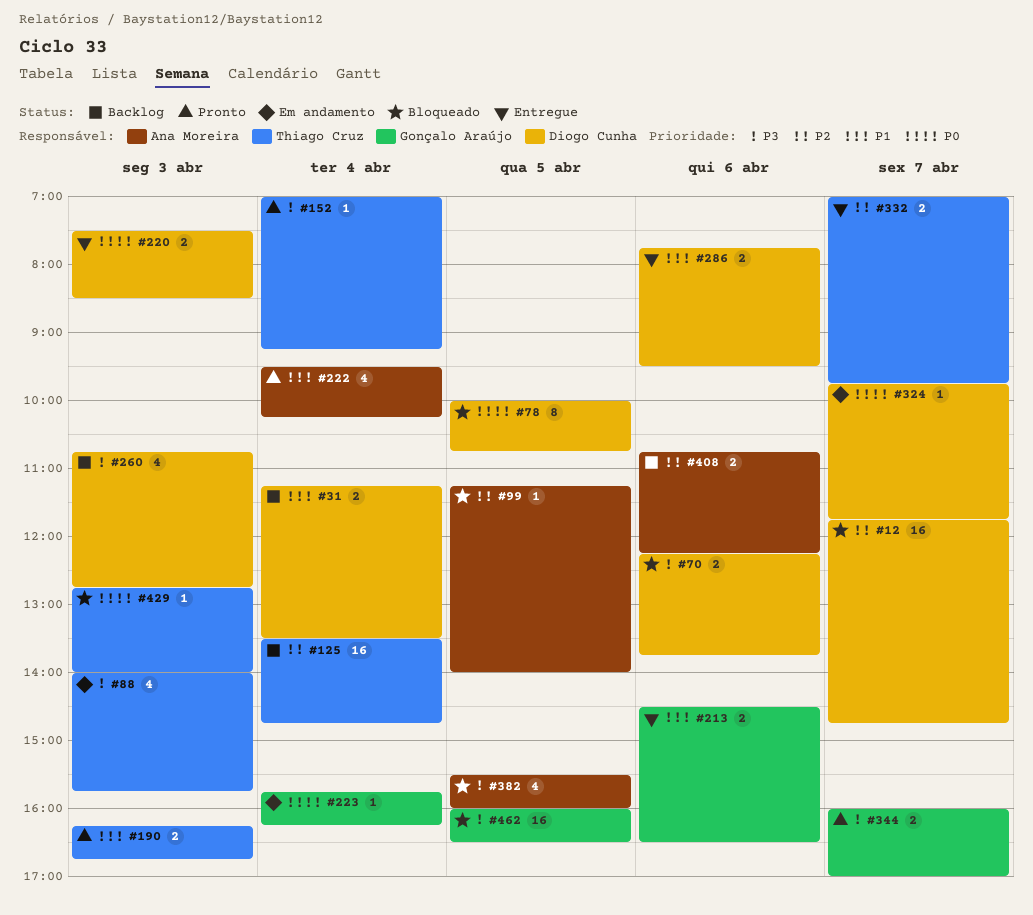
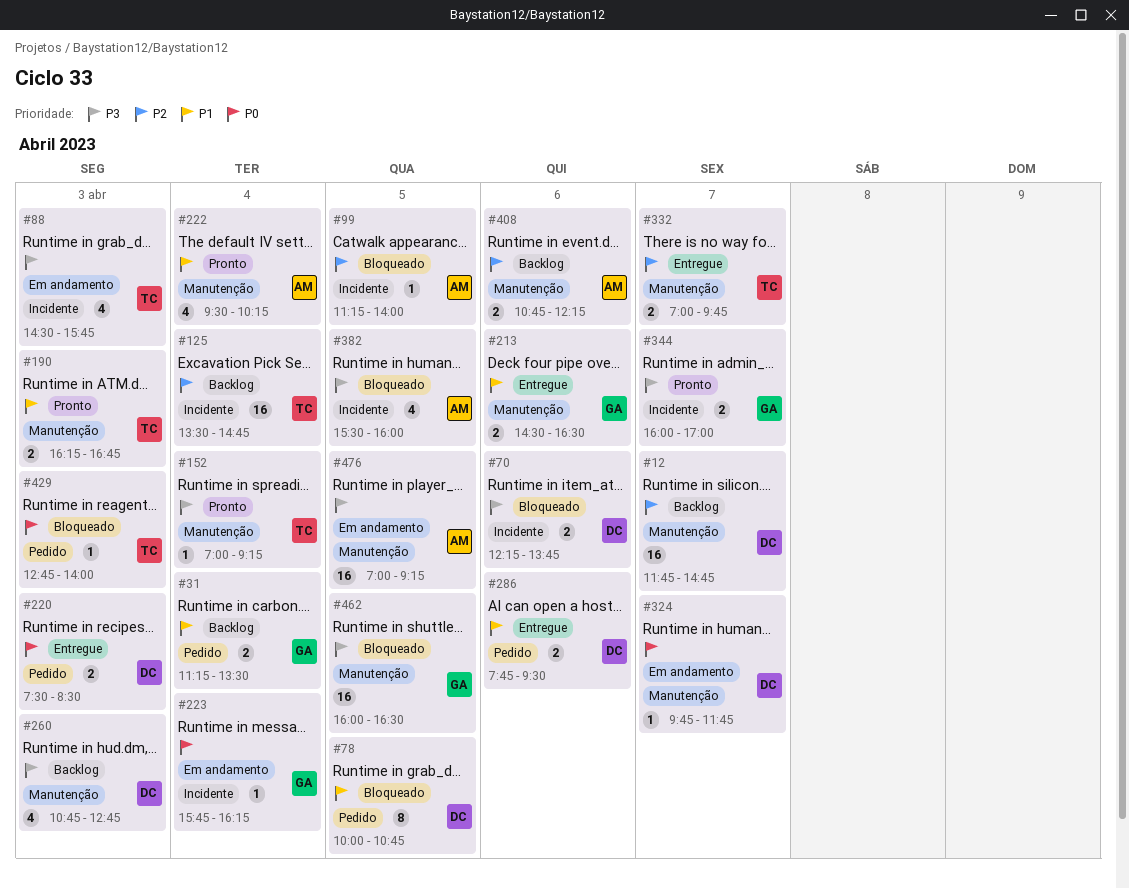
#12, status: Bloqueado -> Backlog
#31, owner: Diogo Cunha -> Gonçalo Araújo
#78, priority: P0 -> P1
#88, begins: 14:00 -> 14:30
#476: none -> present

